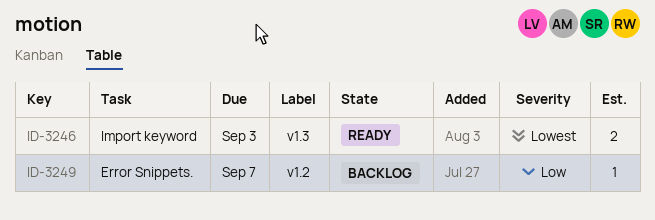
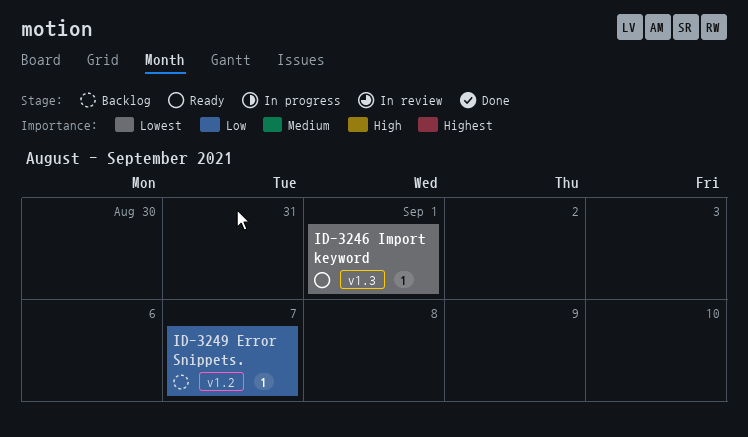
ID-3246, estimate: 2 -> 1
ID-3246, due: Sep 3 -> Sep 1

